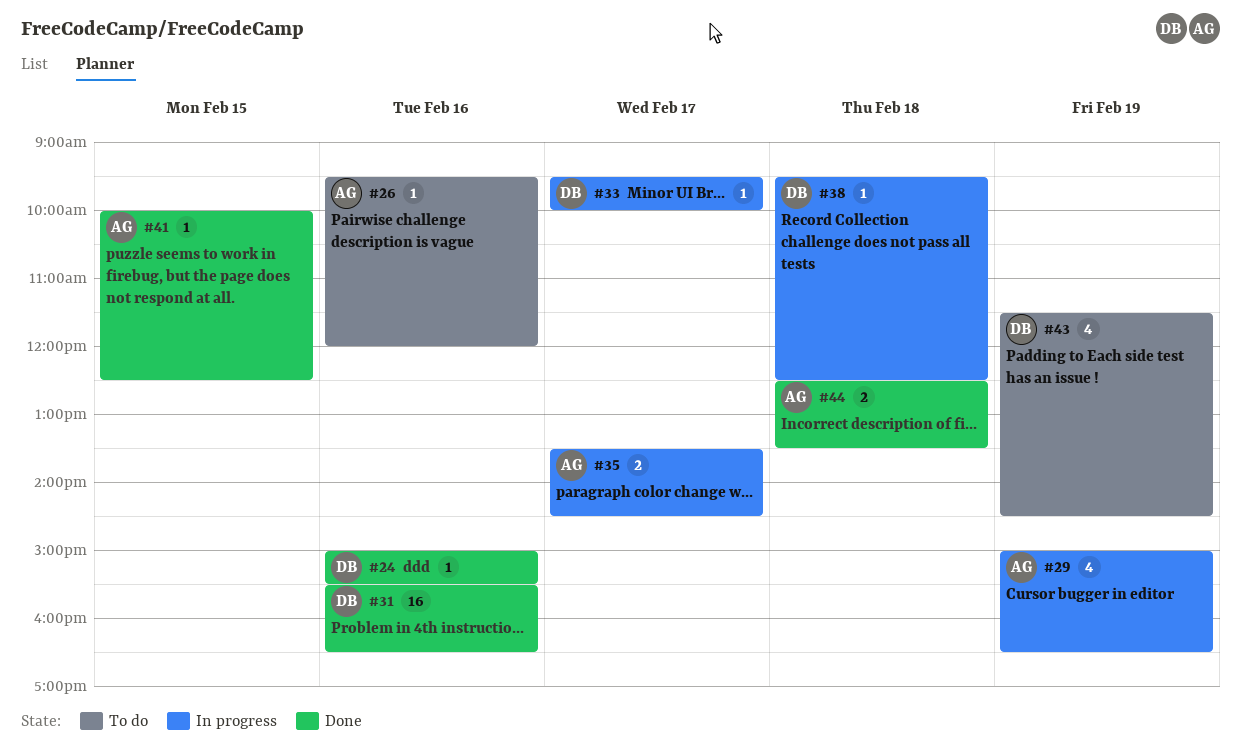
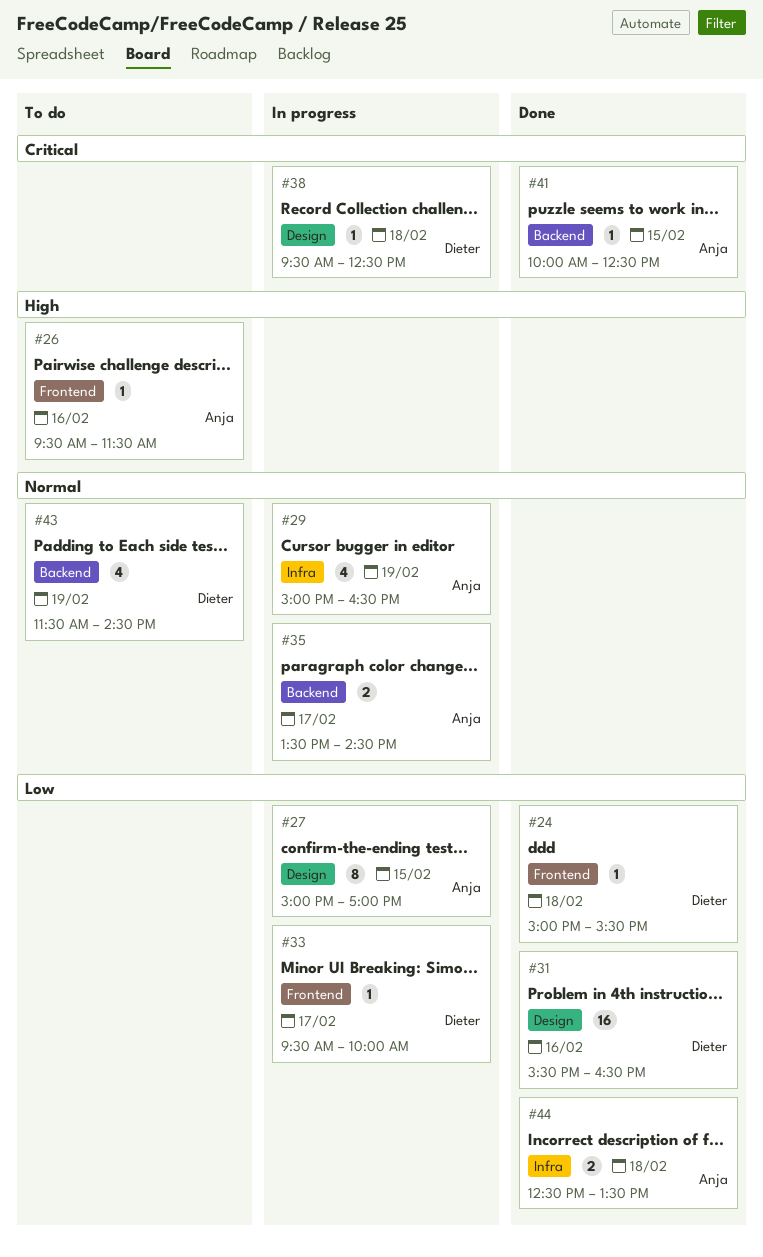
#24, day: Feb 16 -> Feb 18
#26, ends: 12:00 -> 11:30
#27: none -> present

